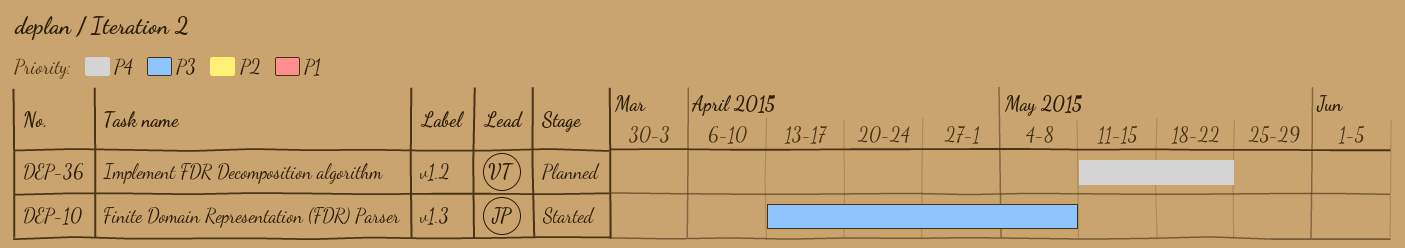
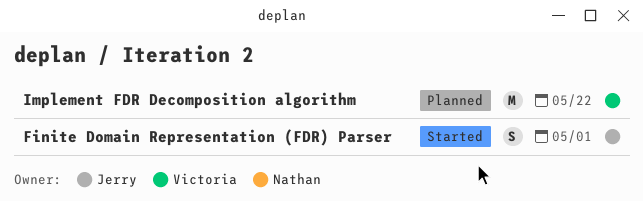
Finite Domain Representation (FDR) Parser, due: May 8 -> May 1

